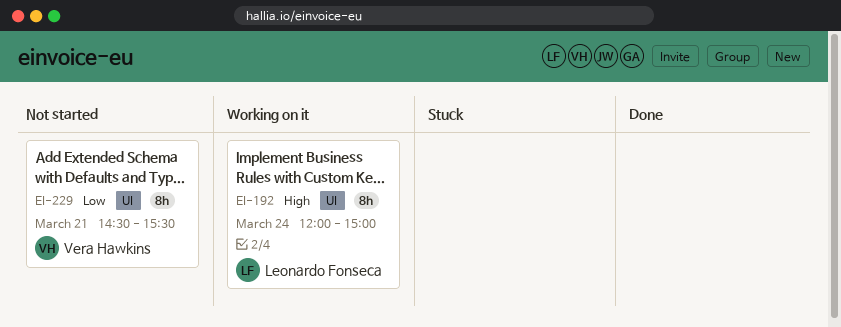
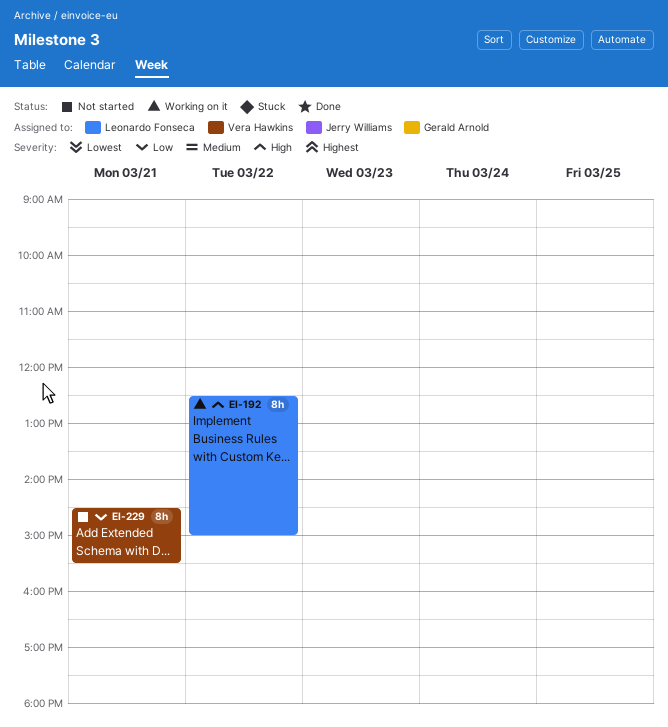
EI-192, day: Mar 24 -> Mar 22
EI-192, begins: 12:00 -> 12:30

